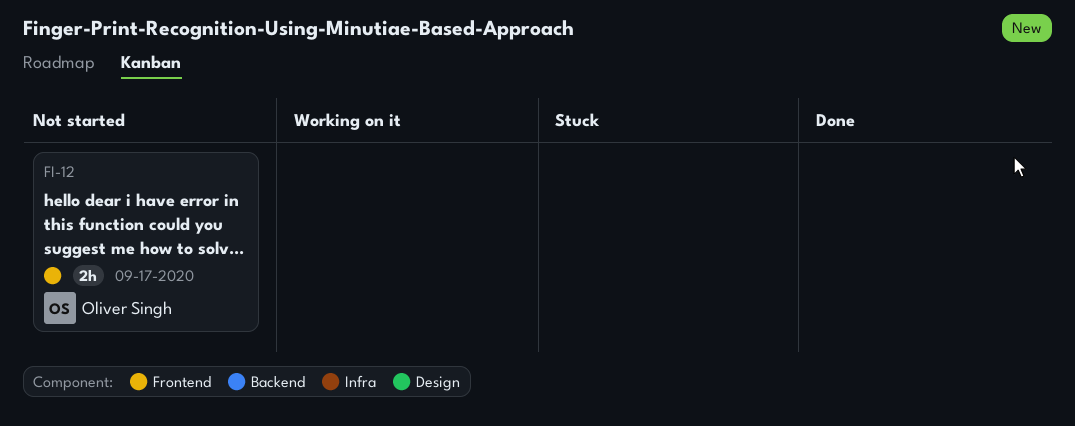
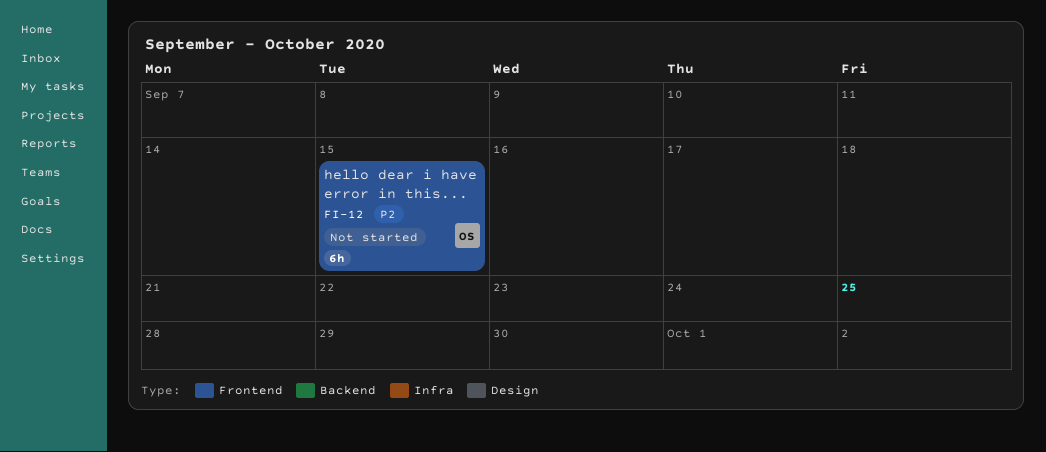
FI-12, estimate: 2h -> 6h
FI-12, due: Sep 17 -> Sep 15

